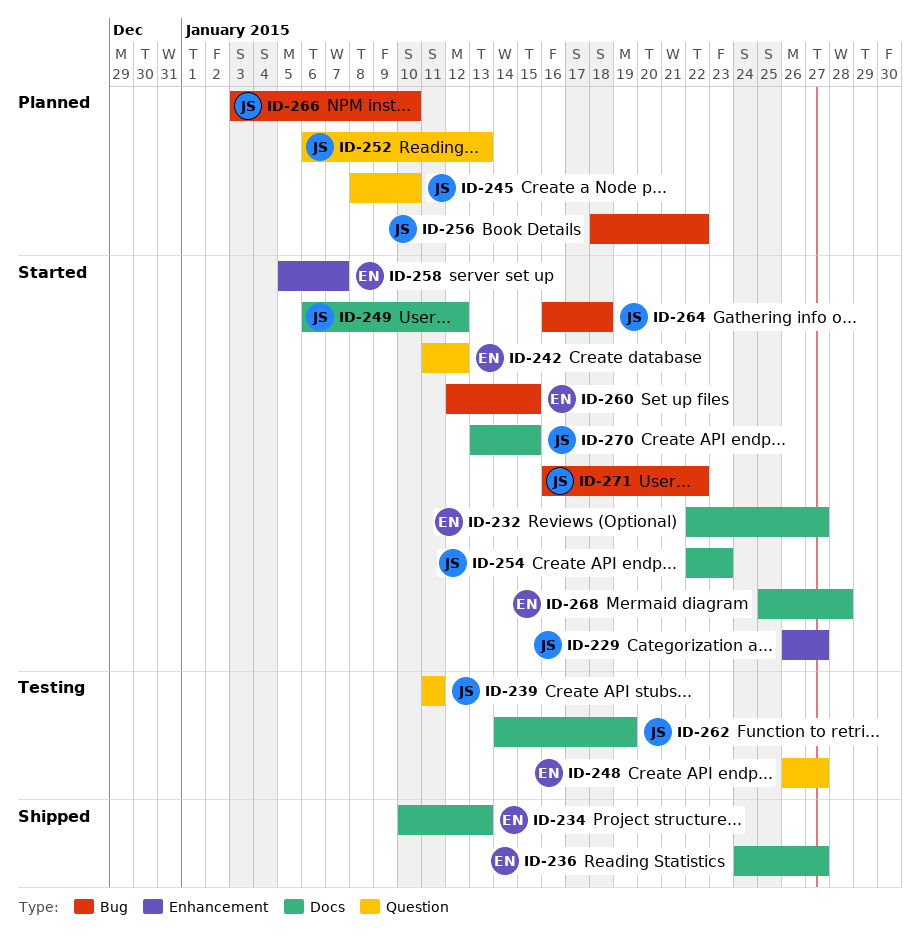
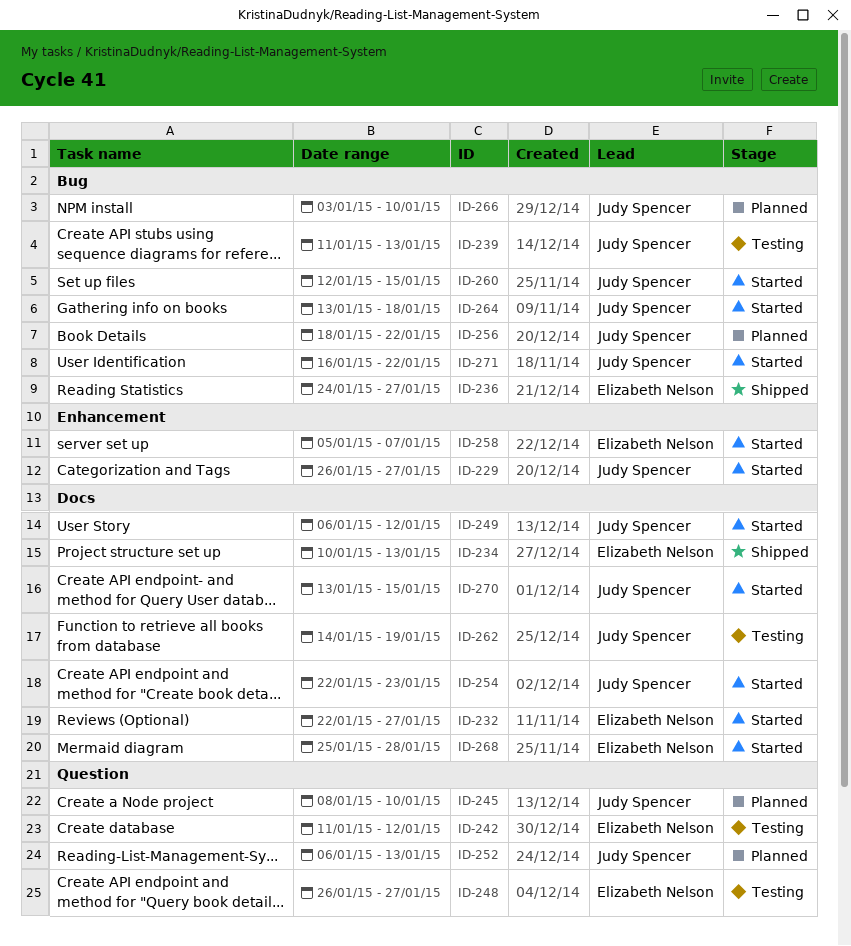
ID-236, label: Docs -> Bug
ID-239, label: Question -> Bug
ID-239, due: Jan 11 -> Jan 13
ID-242, status: Started -> Testing
ID-260, owner: Elizabeth Nelson -> Judy Spencer
ID-264, start: Jan 16 -> Jan 13

